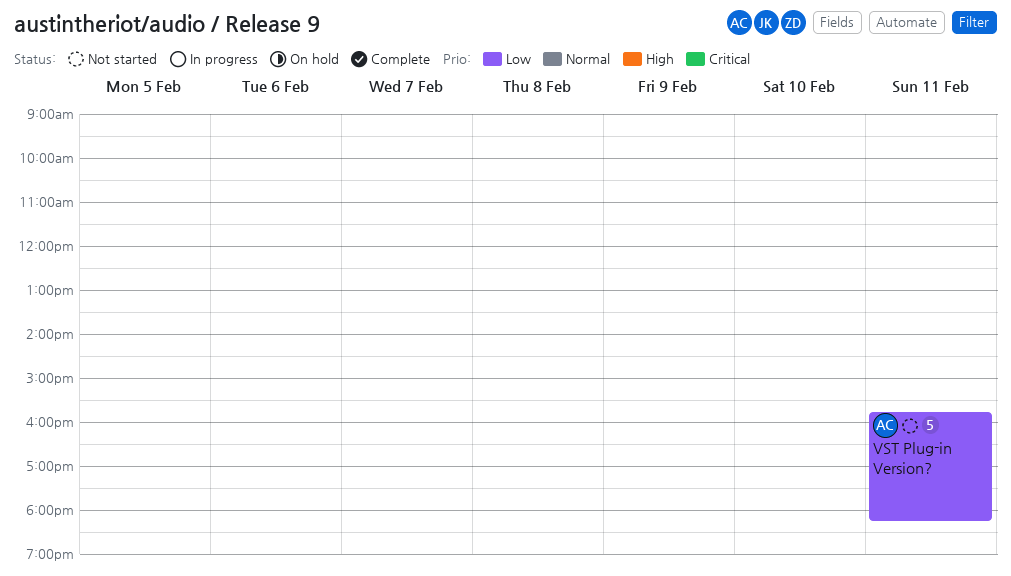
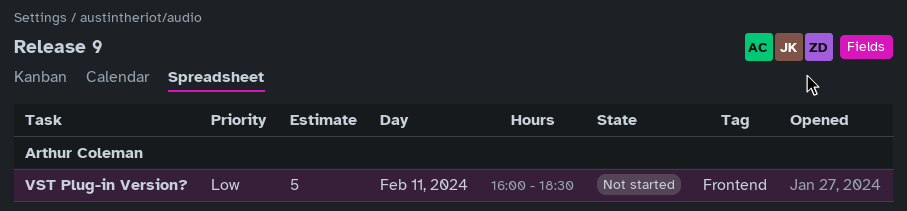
VST Plug-in Version?, begins: 15:45 -> 16:00
VST Plug-in Version?, ends: 18:15 -> 18:30

